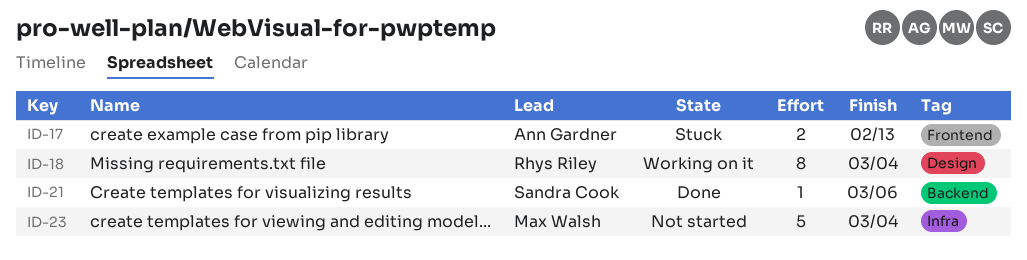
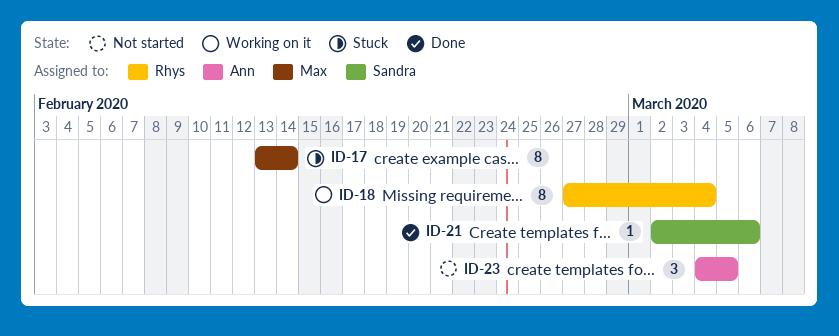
ID-17, owner: Ann Gardner -> Max Walsh
ID-17, estimate: 2 -> 8
ID-17, due: Feb 13 -> Feb 14
ID-23, owner: Max Walsh -> Ann Gardner
ID-23, estimate: 5 -> 3
ID-23, due: Mar 4 -> Mar 5

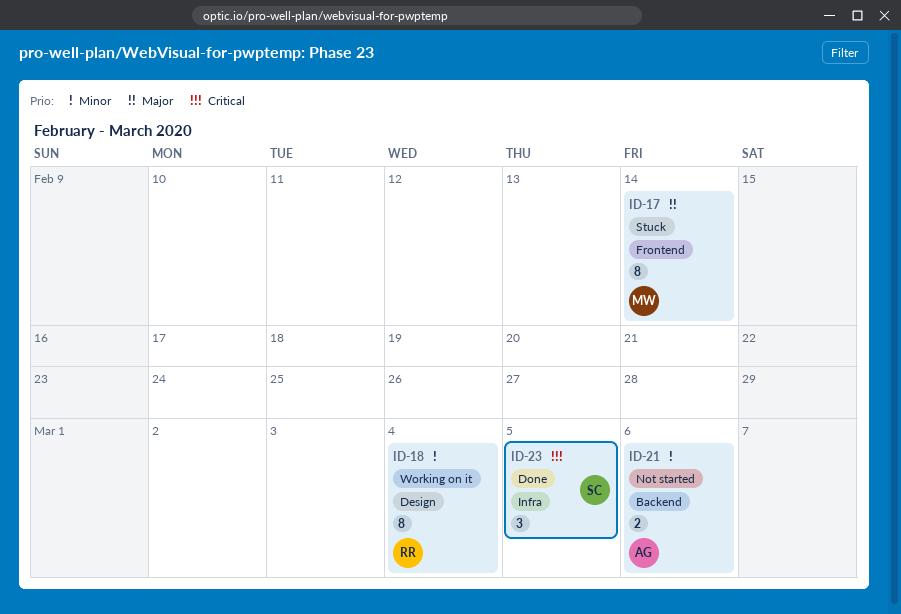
ID-21, status: Done -> Not started
ID-21, owner: Sandra -> Ann
ID-21, estimate: 1 -> 2
ID-23, status: Not started -> Done
ID-23, owner: Ann -> Sandra

